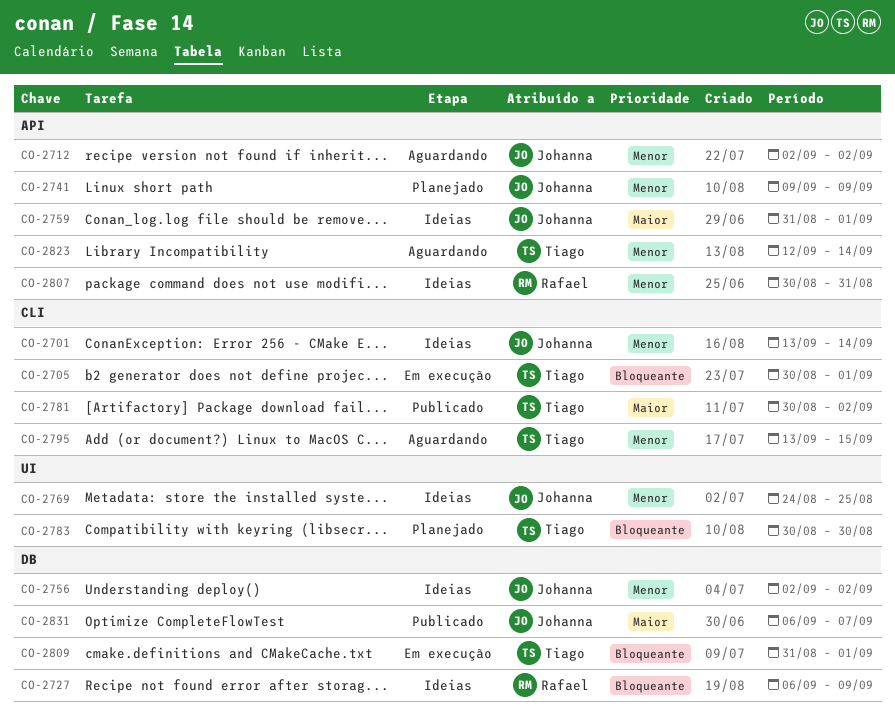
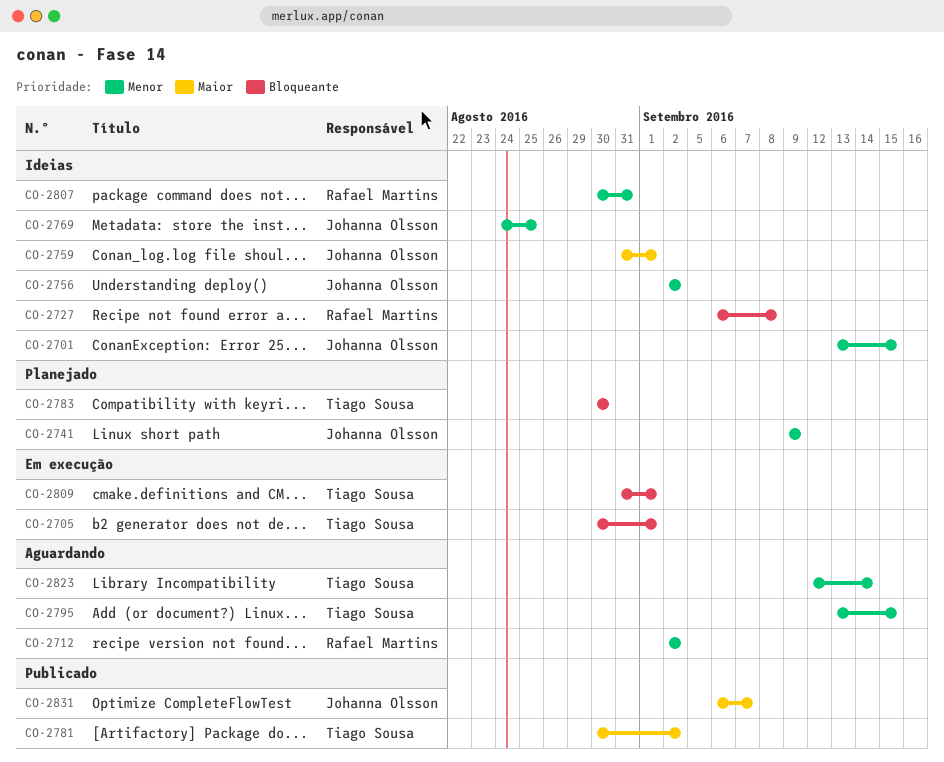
CO-2701, due: Sep 14 -> Sep 15
CO-2712, owner: Johanna Olsson -> Rafael Martins
CO-2727, due: Sep 9 -> Sep 8

